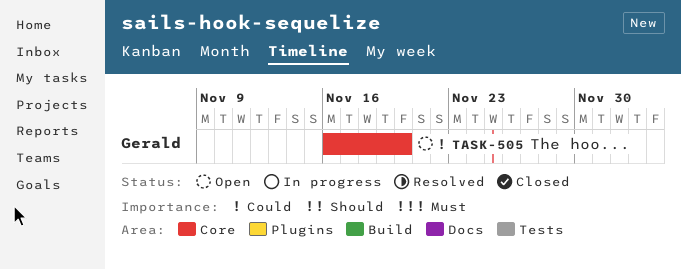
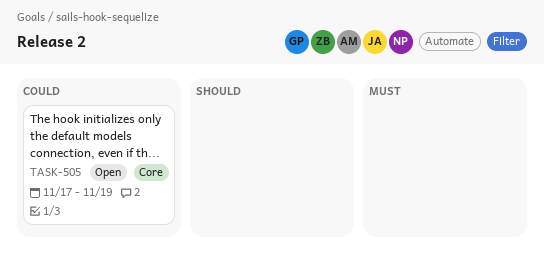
TASK-505, start: Nov 16 -> Nov 17
TASK-505, due: Nov 20 -> Nov 19

